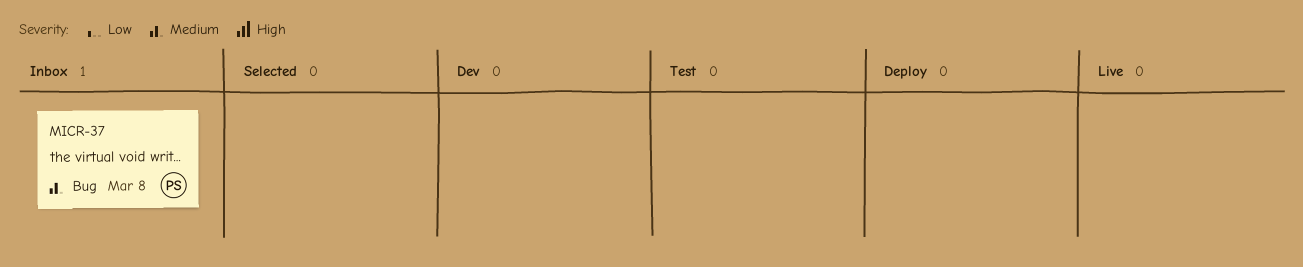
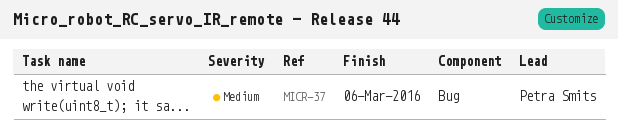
MICR-37, due: Mar 8 -> Mar 6

